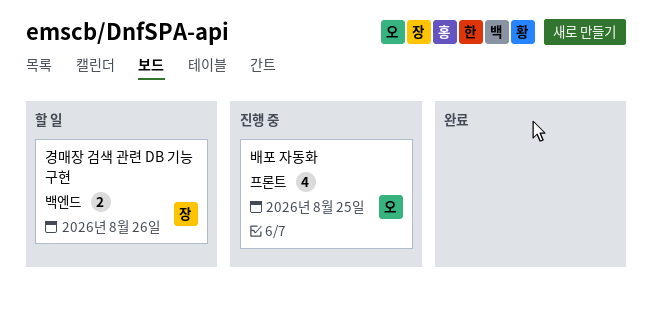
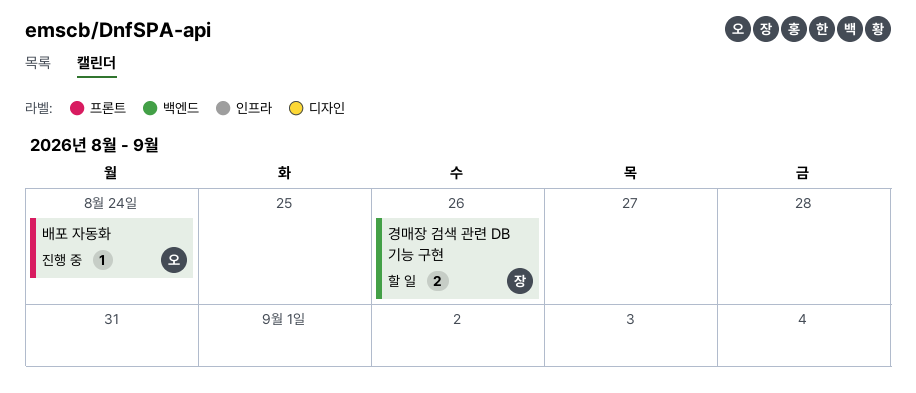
배포 자동화, estimate: 4 -> 1
배포 자동화, due: Aug 25 -> Aug 24

